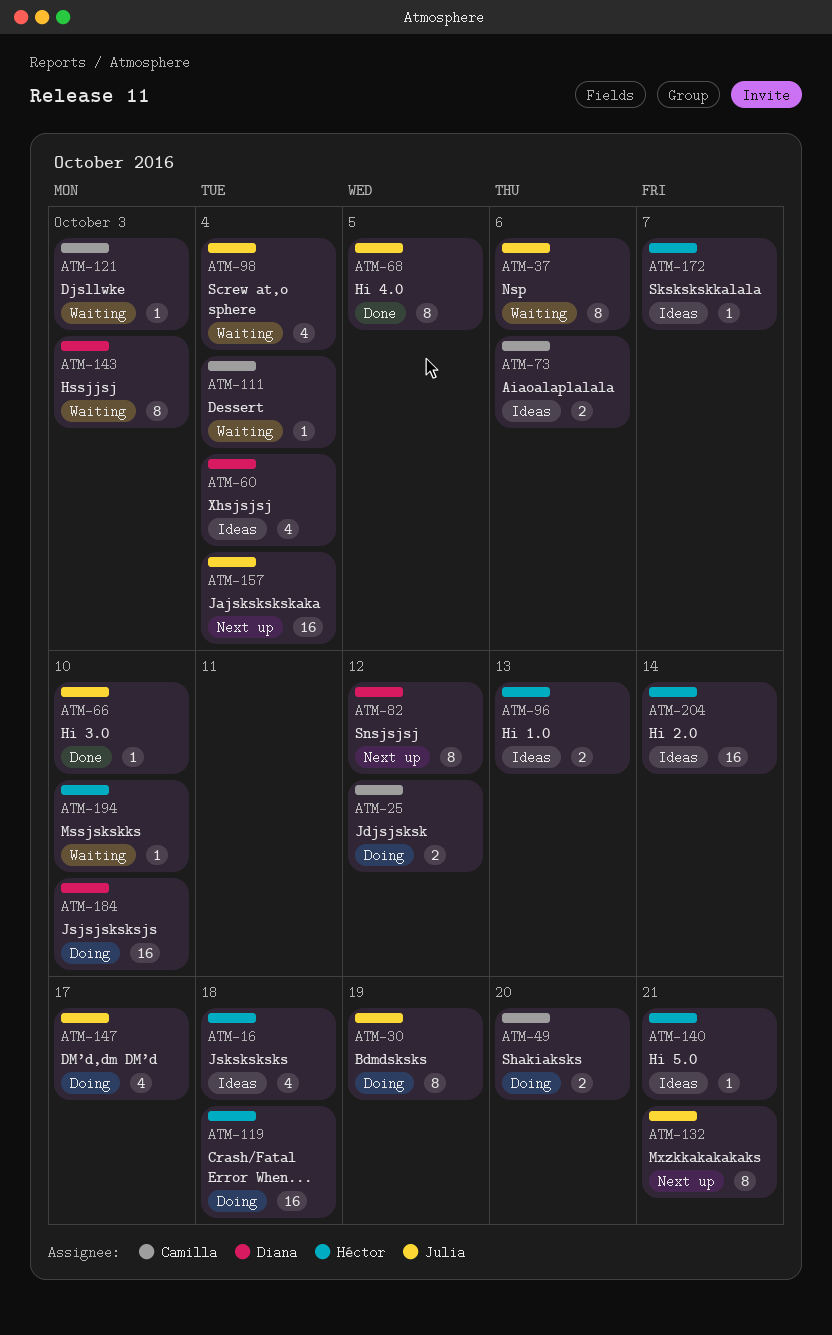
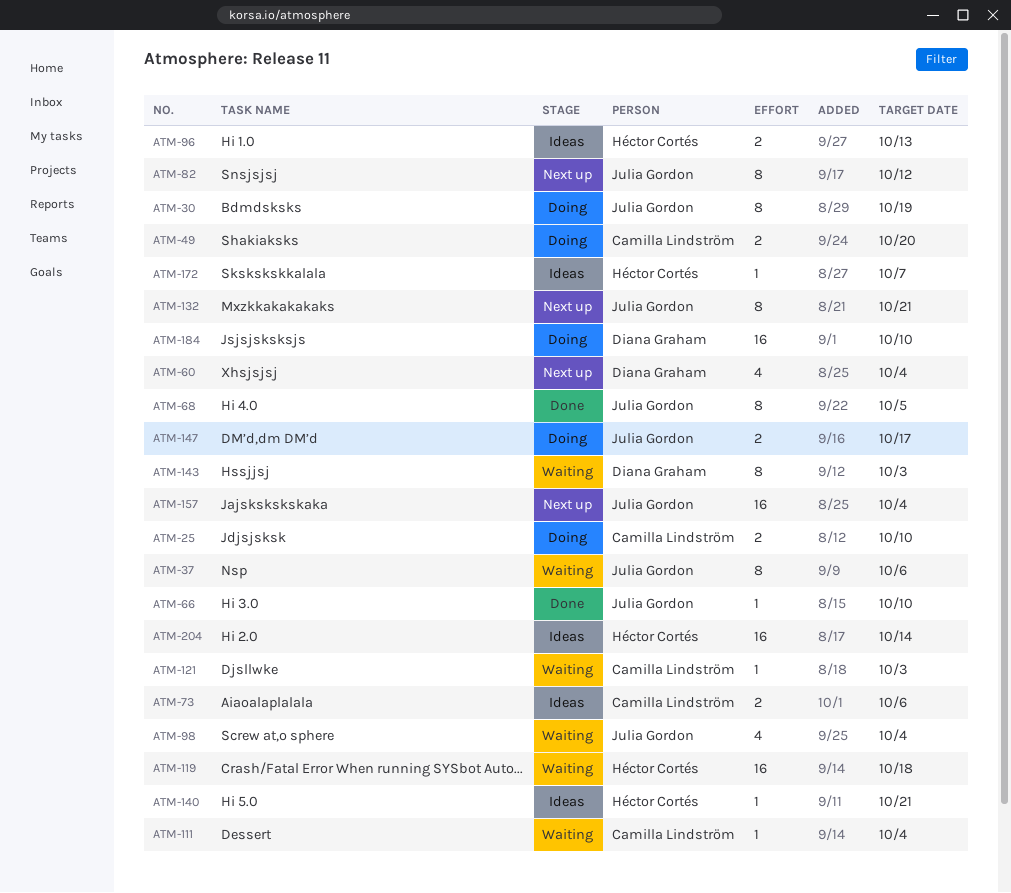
ATM-16: present -> none
ATM-25, due: Oct 12 -> Oct 10
ATM-60, status: Ideas -> Next up
ATM-82, owner: Diana Graham -> Julia Gordon
ATM-119, status: Doing -> Waiting
ATM-147, estimate: 4 -> 2
ATM-194: present -> none

